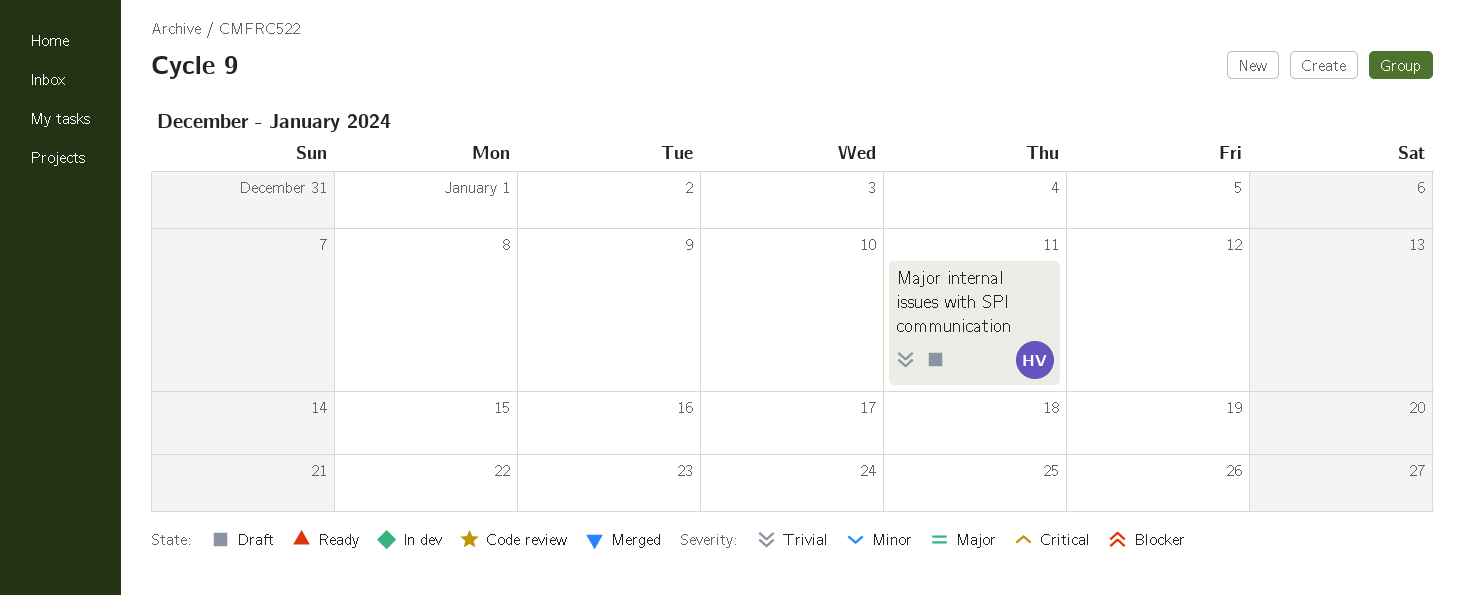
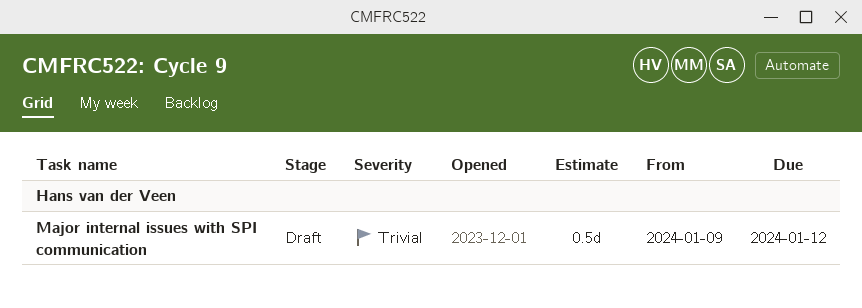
Major internal issues with SPI communication, due: Jan 11 -> Jan 12

